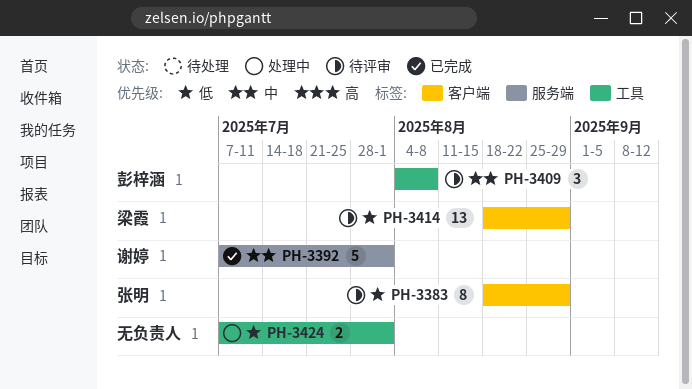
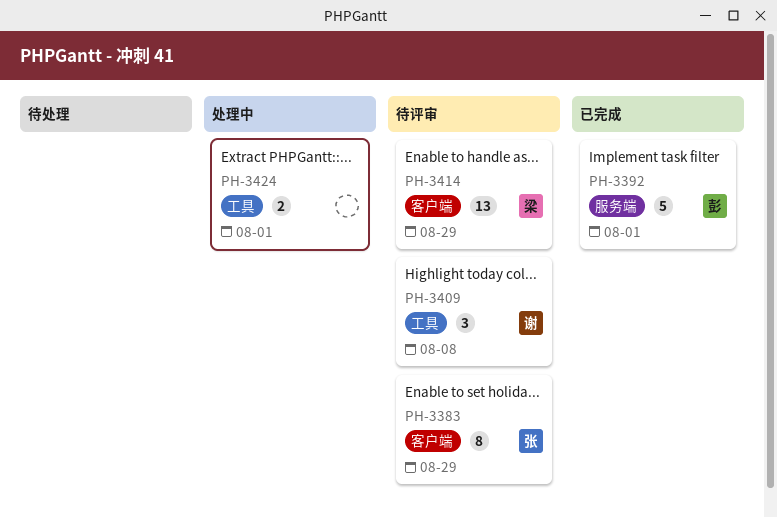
PH-3392, owner: 谢婷 -> 彭梓涵
PH-3409, owner: 彭梓涵 -> 谢婷

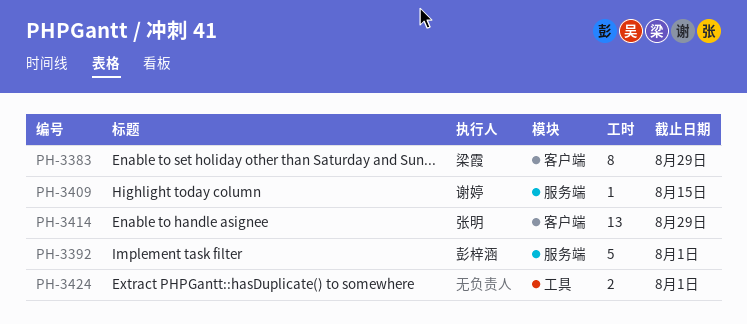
PH-3383, owner: 张明 -> 梁霞
PH-3409, label: 工具 -> 服务端
PH-3409, estimate: 3 -> 1
PH-3409, due: Aug 8 -> Aug 15
PH-3414, owner: 梁霞 -> 张明

